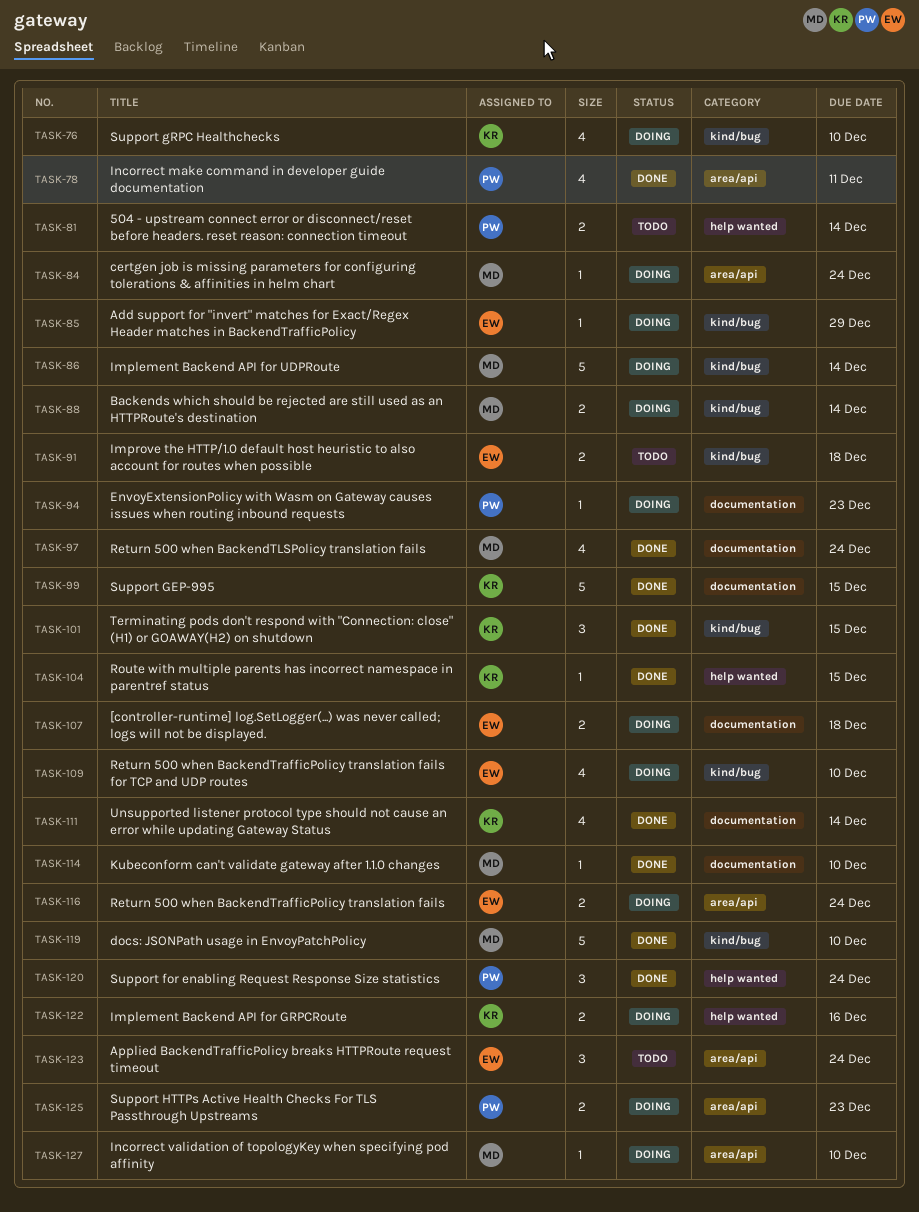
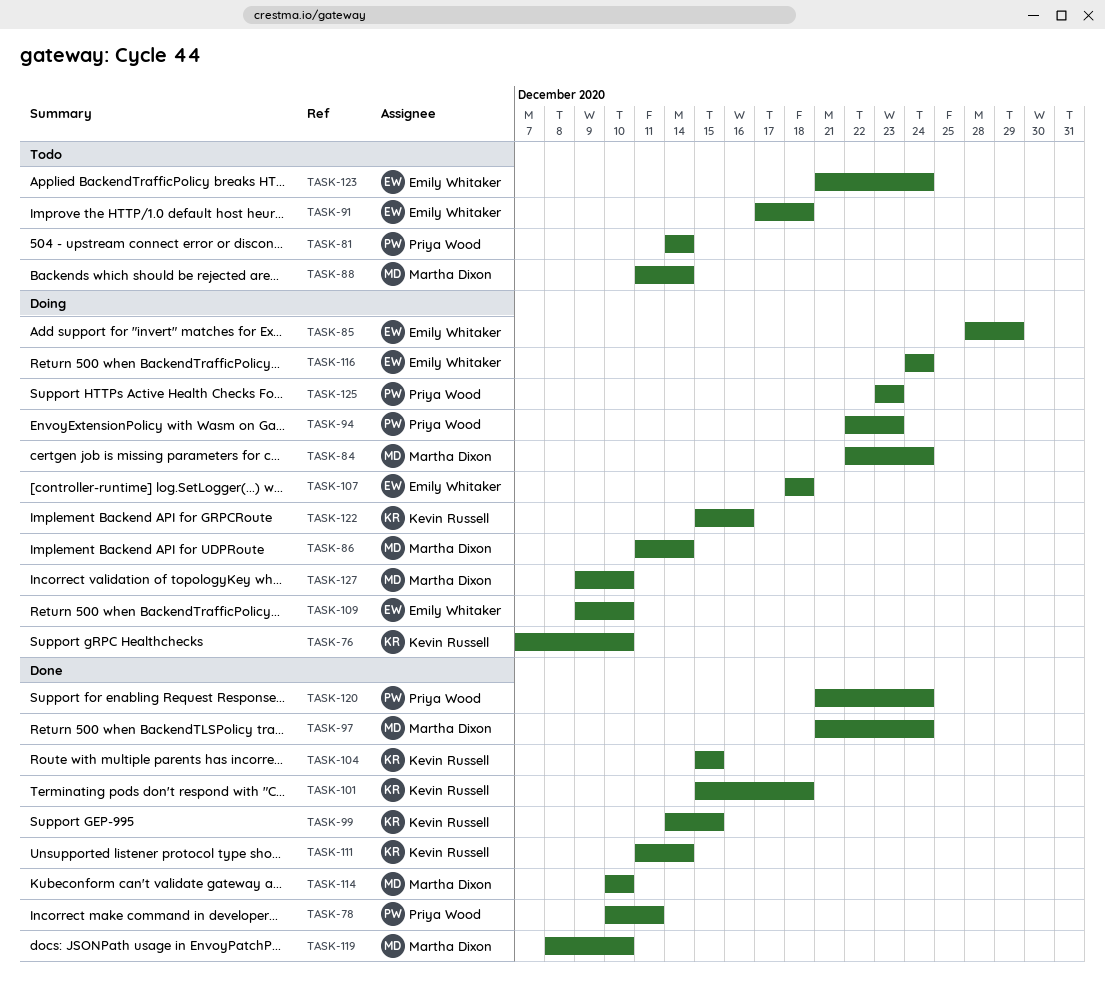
TASK-88, status: Doing -> Todo
TASK-101, due: Dec 15 -> Dec 18

